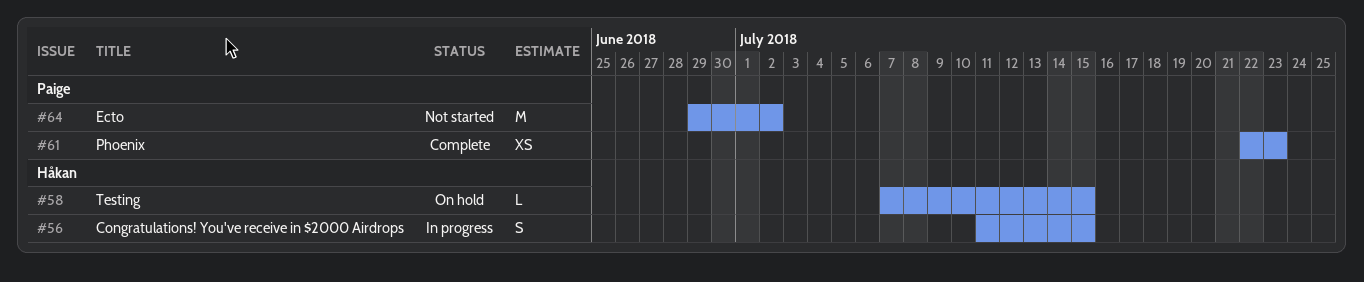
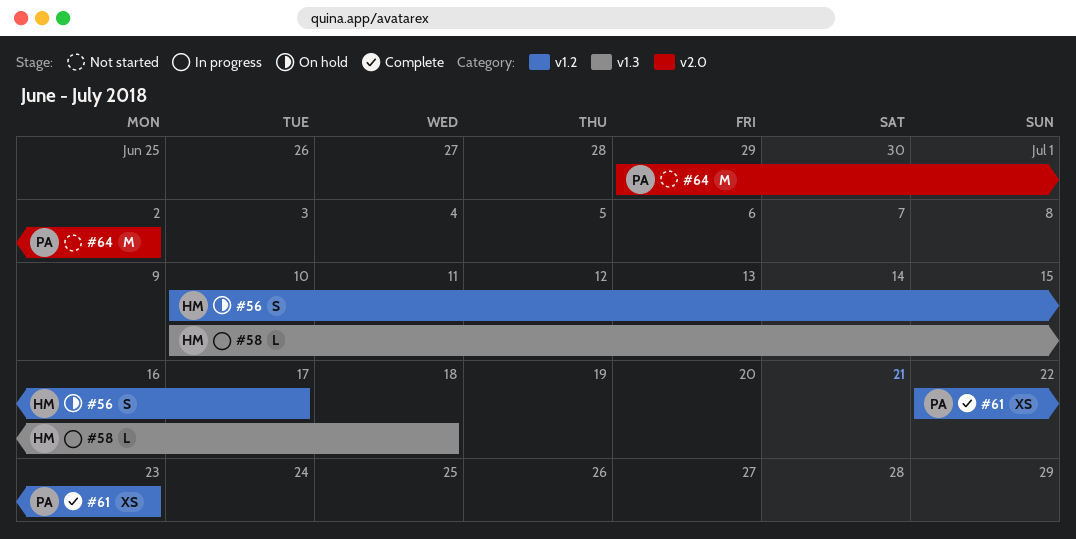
#56, status: In progress -> On hold
#56, start: Jul 11 -> Jul 10
#56, due: Jul 15 -> Jul 17
#58, status: On hold -> In progress
#58, start: Jul 7 -> Jul 10
#58, due: Jul 15 -> Jul 18

